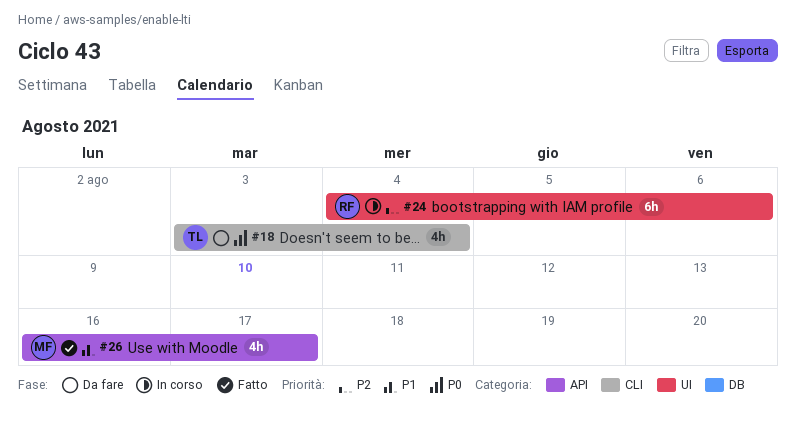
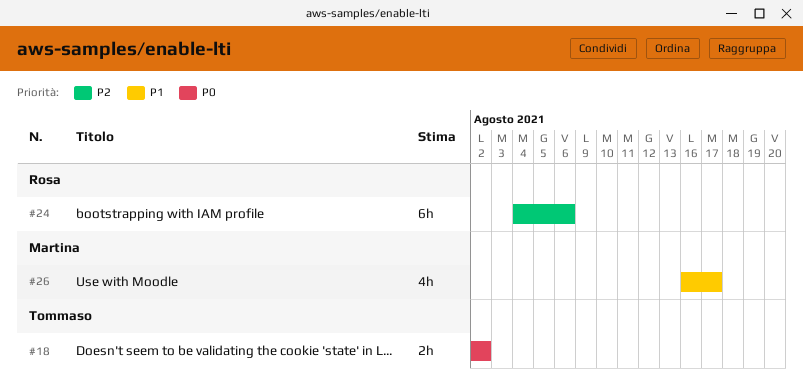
#18, estimate: 4h -> 2h
#18, start: Aug 3 -> Aug 2
#18, due: Aug 4 -> Aug 2

